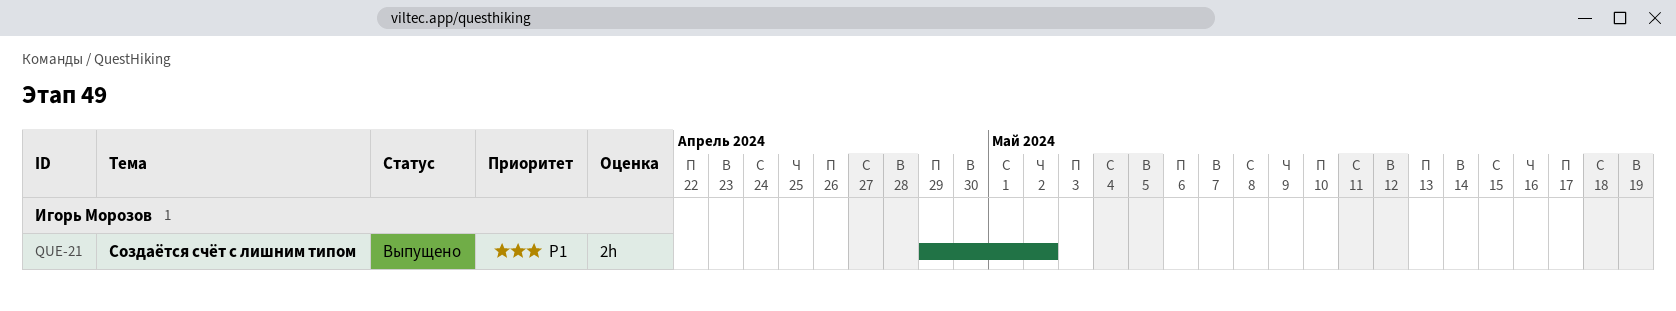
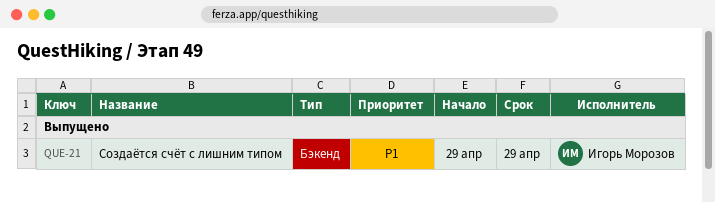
QUE-21, due: May 2 -> Apr 29

